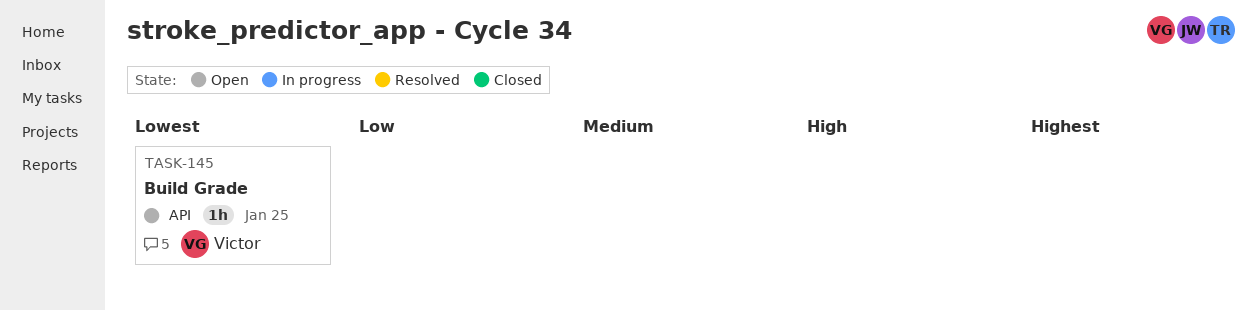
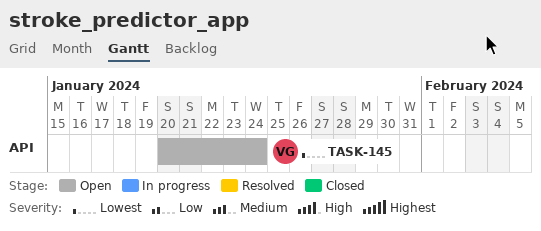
TASK-145, due: Jan 25 -> Jan 24

